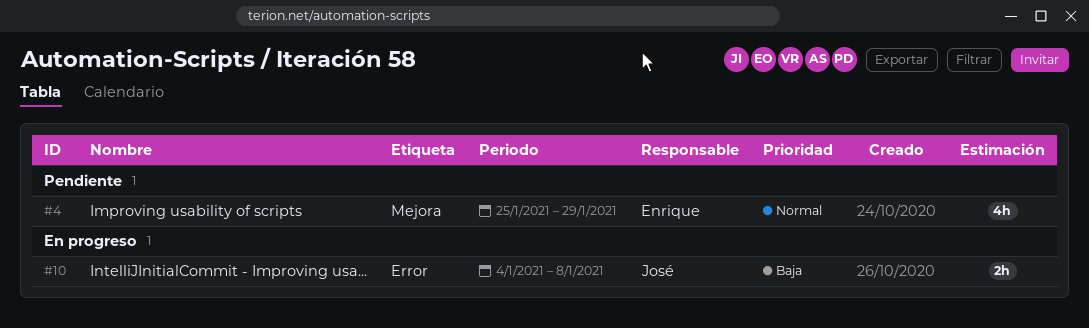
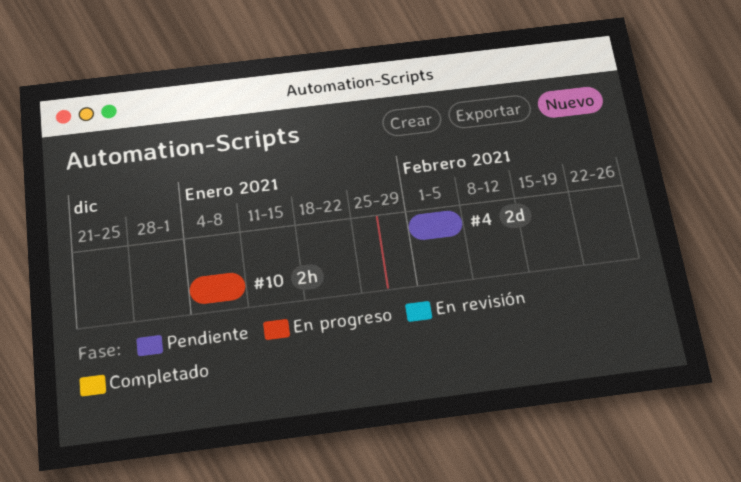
#4, estimate: 4h -> 2d
#4, start: Jan 25 -> Feb 1
#4, due: Jan 29 -> Feb 5

